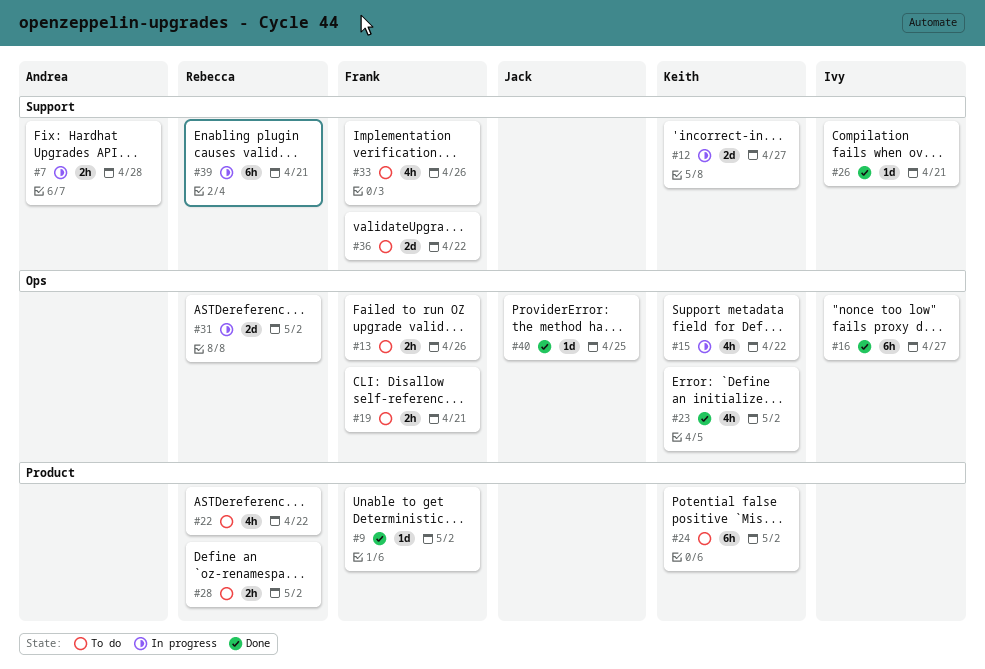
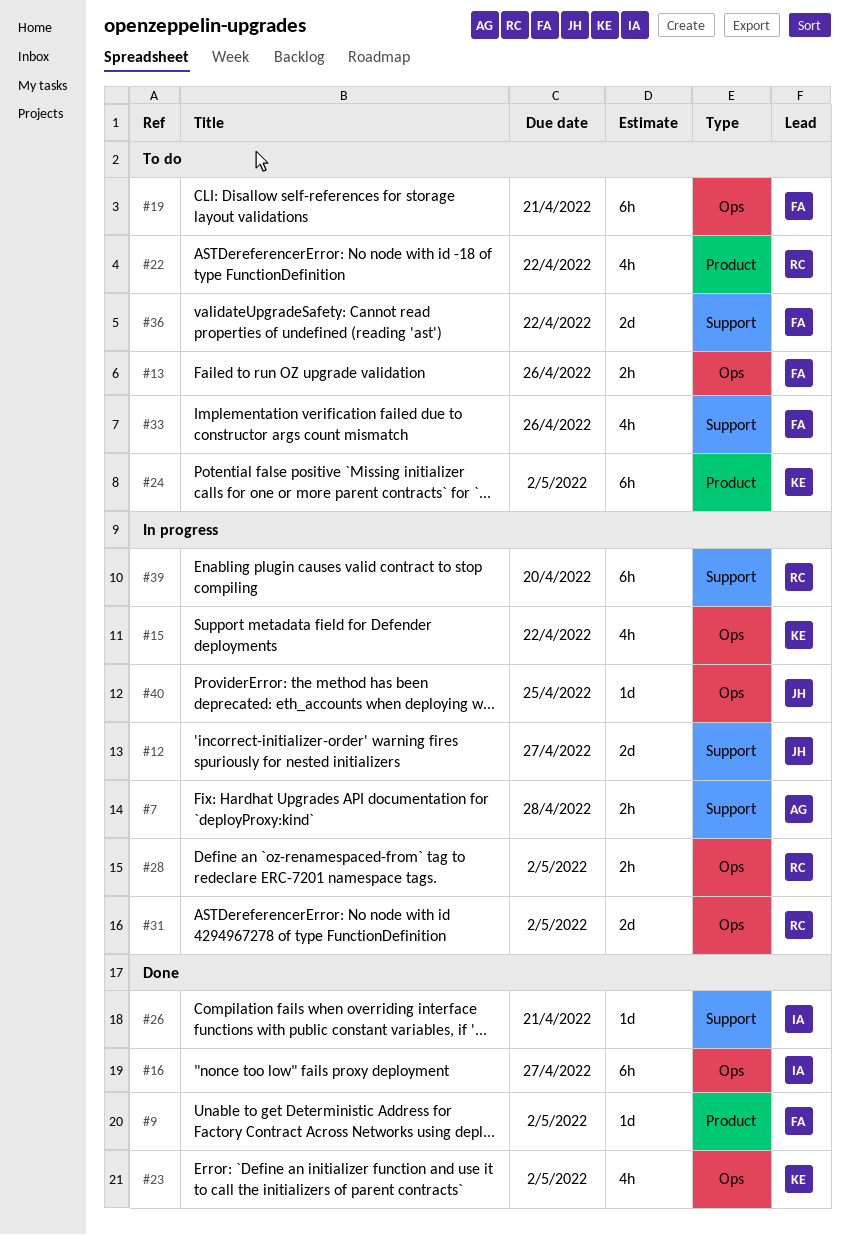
#12, owner: Keith -> Jack
#19, estimate: 2h -> 6h
#28, status: To do -> In progress
#28, label: Product -> Ops
#39, due: Apr 21 -> Apr 20
#40, status: Done -> In progress

